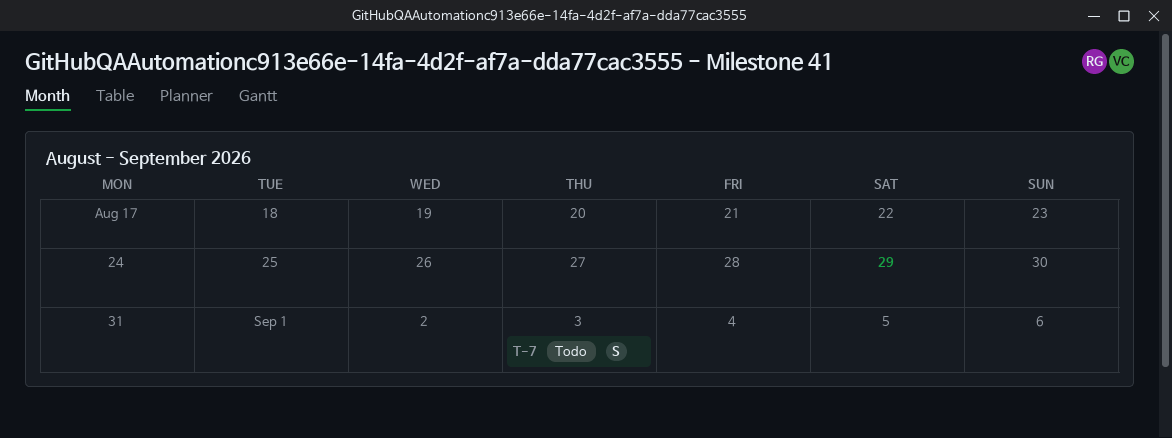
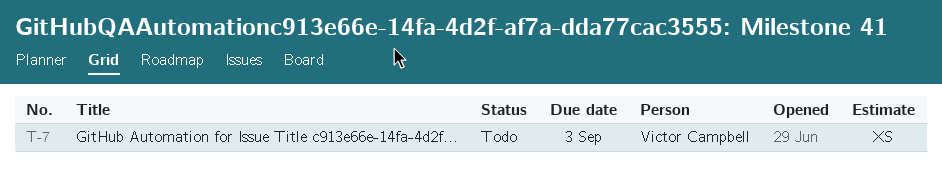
T-7, estimate: S -> XS

